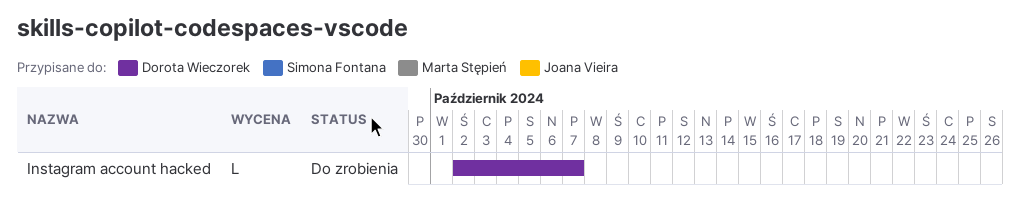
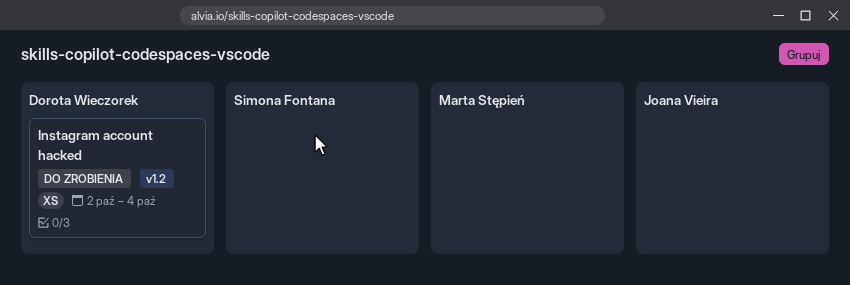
Instagram account hacked, estimate: L -> XS
Instagram account hacked, due: Oct 7 -> Oct 4

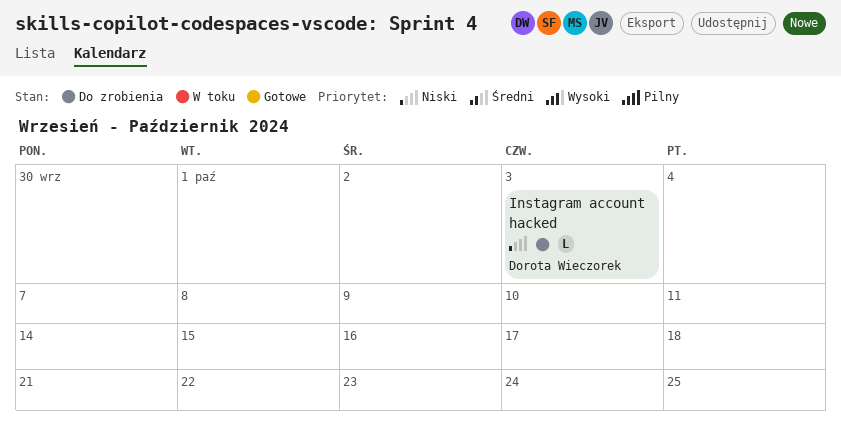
Instagram account hacked, estimate: XS -> L
Instagram account hacked, due: Oct 4 -> Oct 3

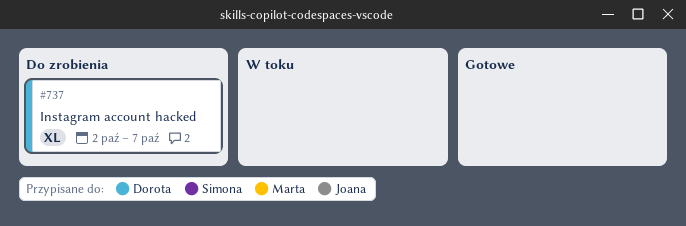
Instagram account hacked, estimate: L -> XL
Instagram account hacked, due: Oct 3 -> Oct 7

